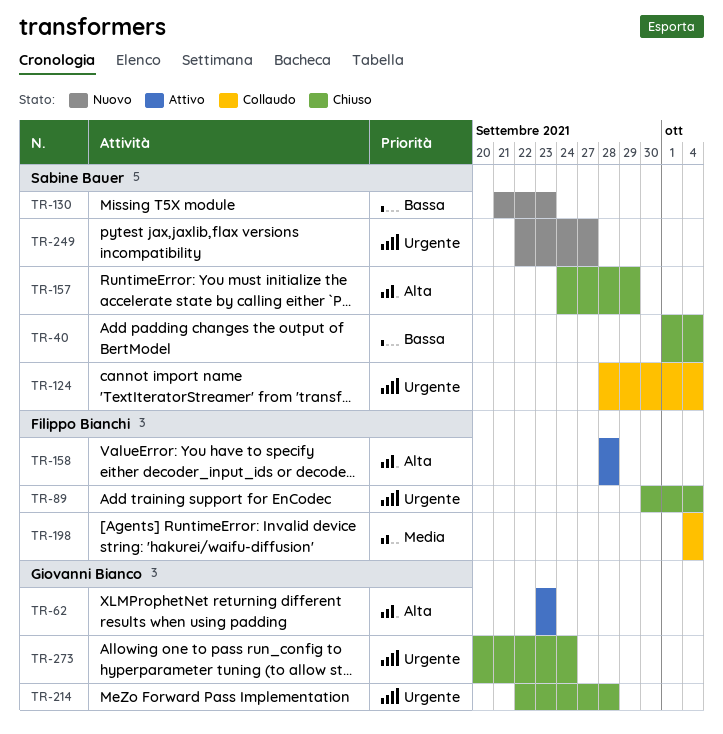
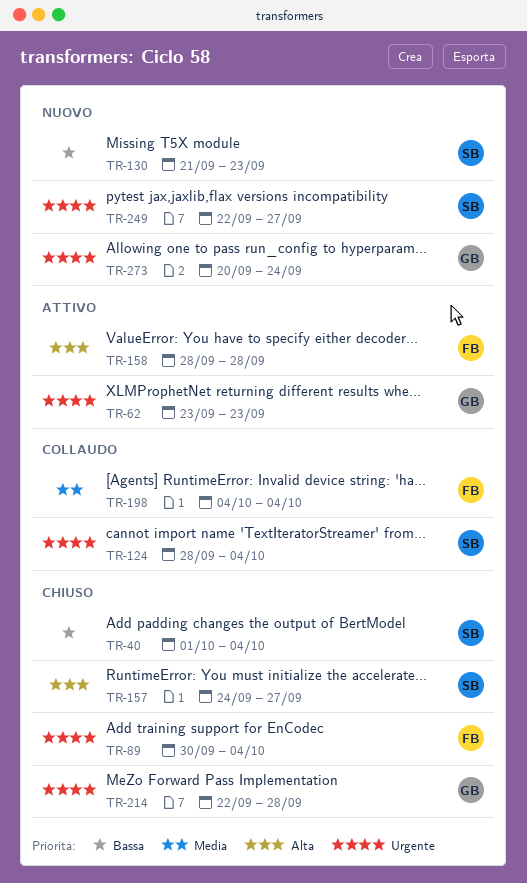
TR-62, priority: Alta -> Urgente
TR-157, due: Sep 29 -> Sep 27
TR-273, status: Chiuso -> Nuovo

